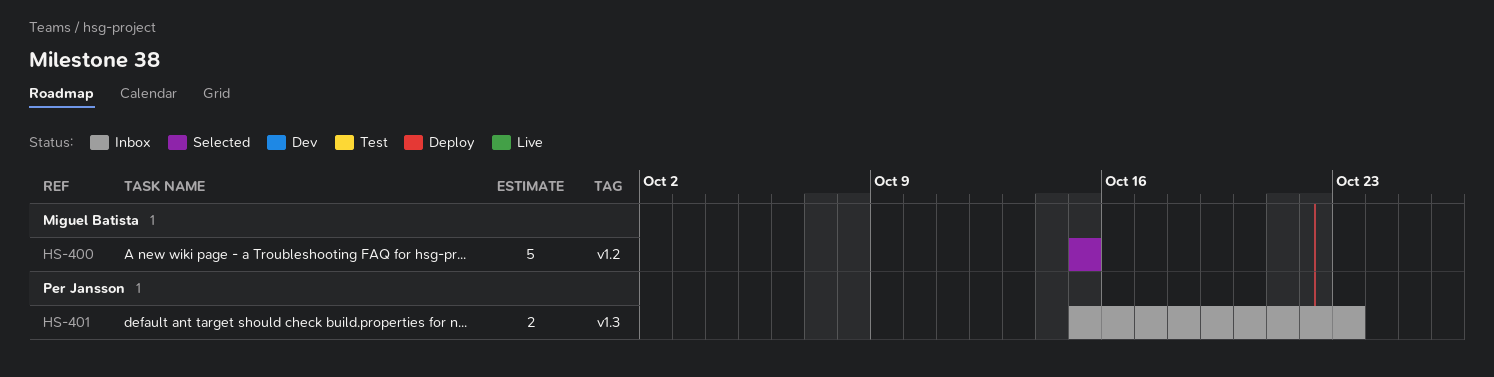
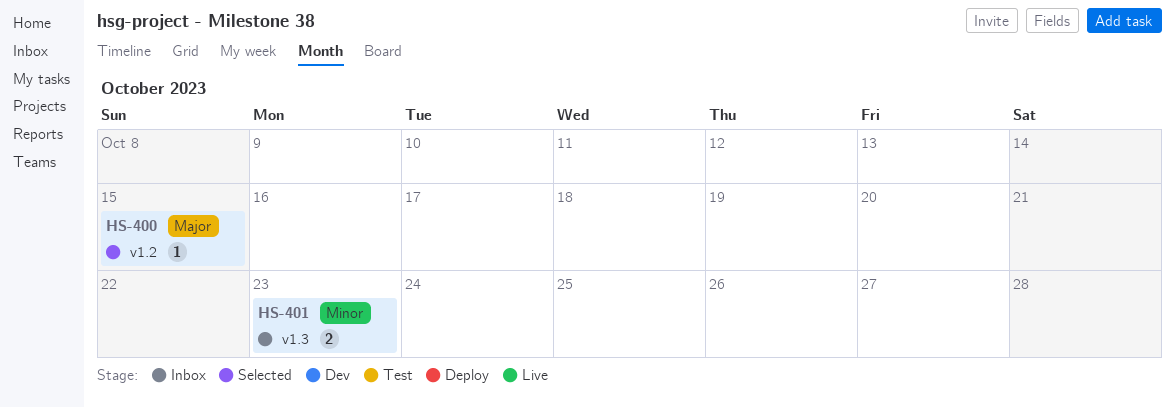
HS-400, estimate: 5 -> 1

